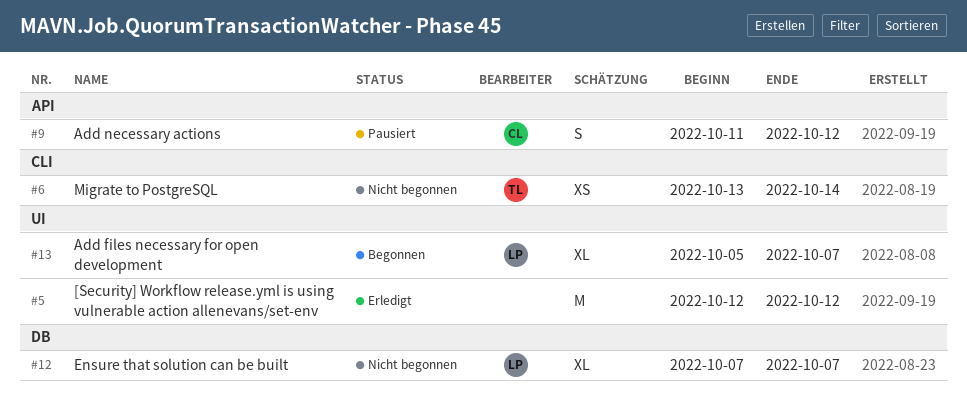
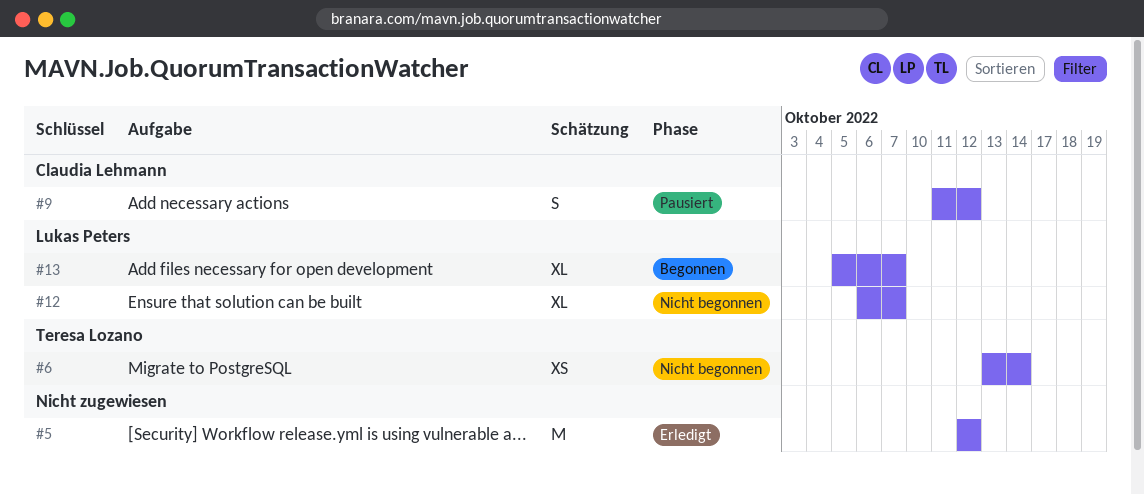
#12, start: Oct 7 -> Oct 6

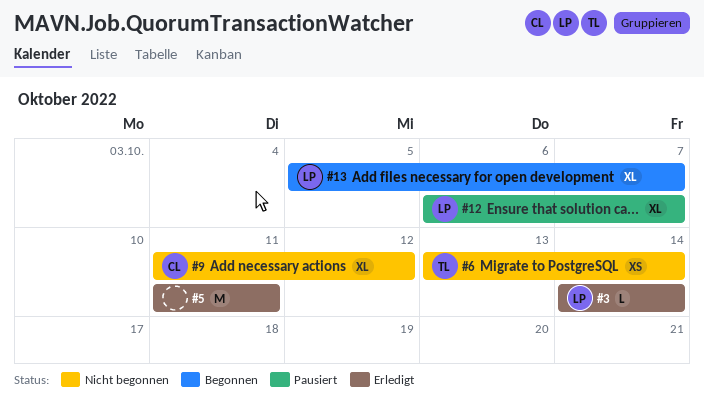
#3: none -> present
#5, start: Oct 12 -> Oct 11
#5, due: Oct 12 -> Oct 11
#9, status: Pausiert -> Nicht begonnen
#9, estimate: S -> XL
#12, status: Nicht begonnen -> Pausiert

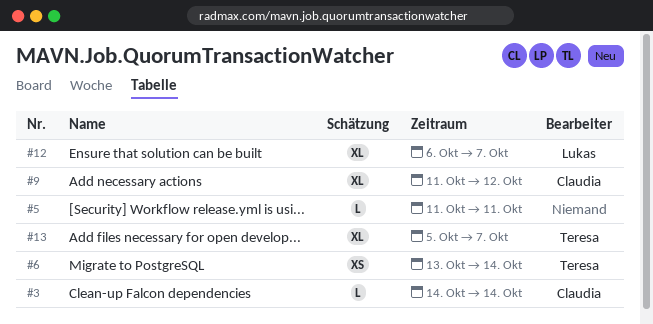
#3, owner: Lukas -> Claudia
#5, estimate: M -> L
#13, owner: Lukas -> Teresa

